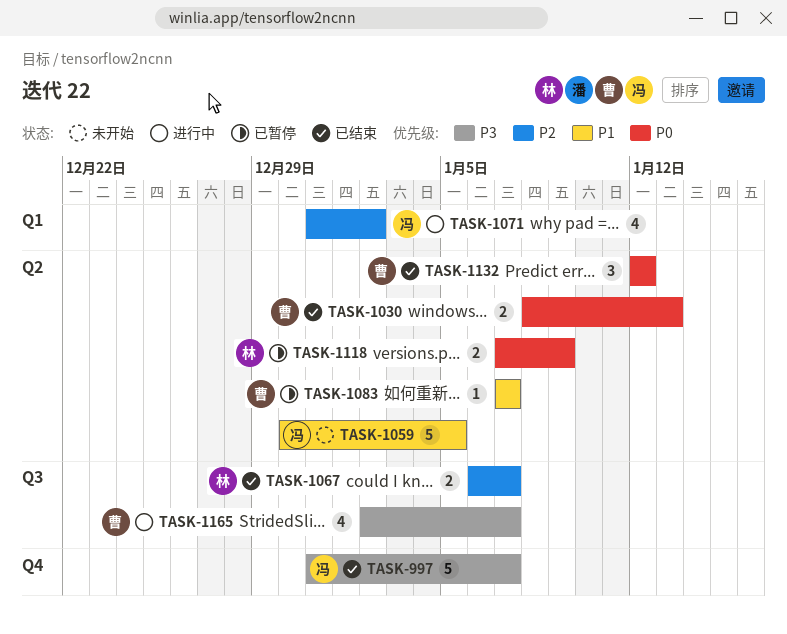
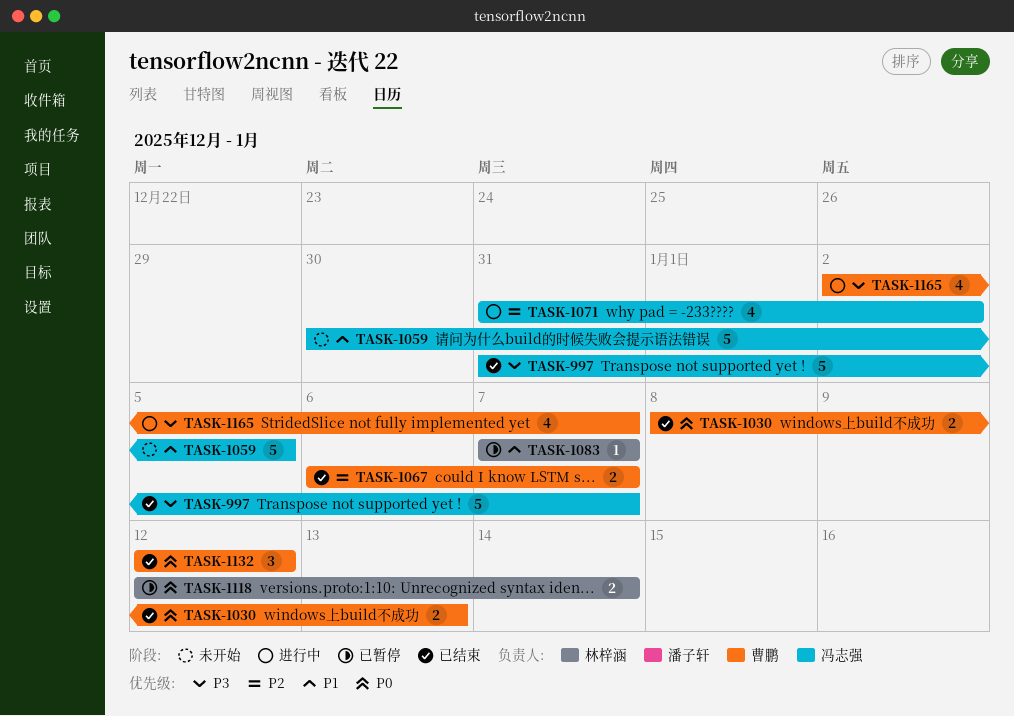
TASK-1067, owner: 林梓涵 -> 曹鹏
TASK-1083, owner: 曹鹏 -> 林梓涵
TASK-1118, start: Jan 7 -> Jan 12
TASK-1118, due: Jan 9 -> Jan 14

